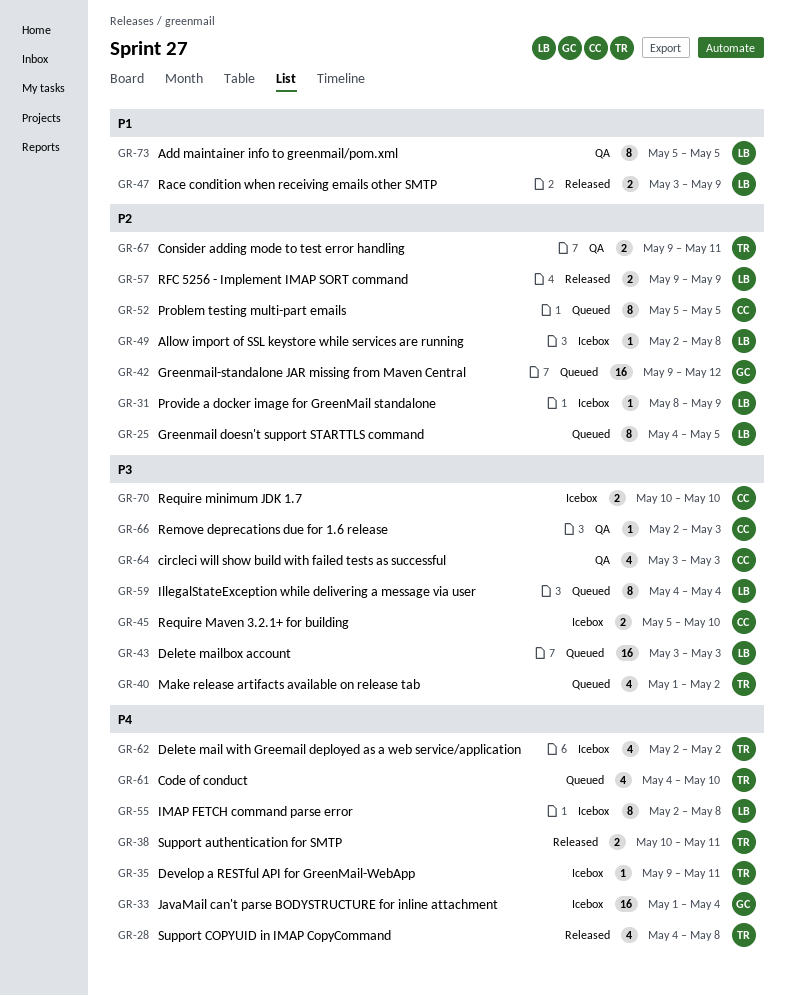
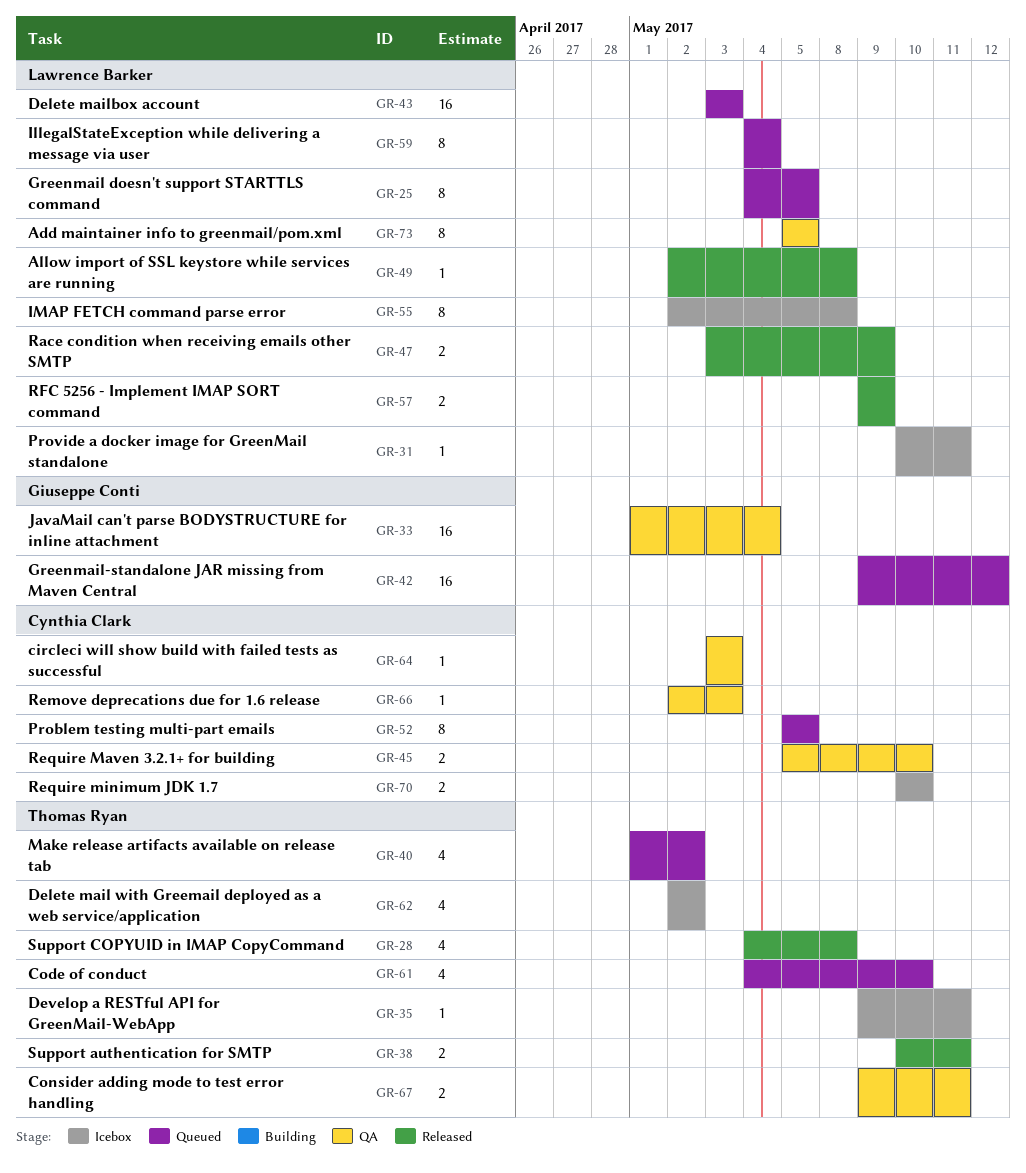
GR-31, start: May 8 -> May 10
GR-31, due: May 9 -> May 11
GR-33, status: Icebox -> QA
GR-45, status: Icebox -> QA
GR-49, status: Icebox -> Released
GR-64, estimate: 4 -> 1

